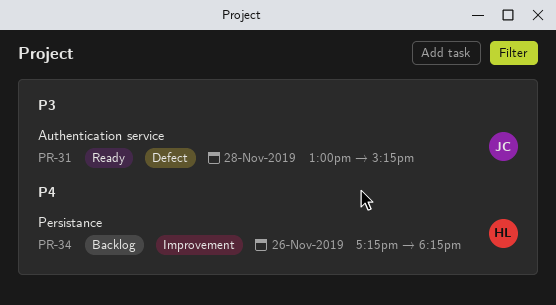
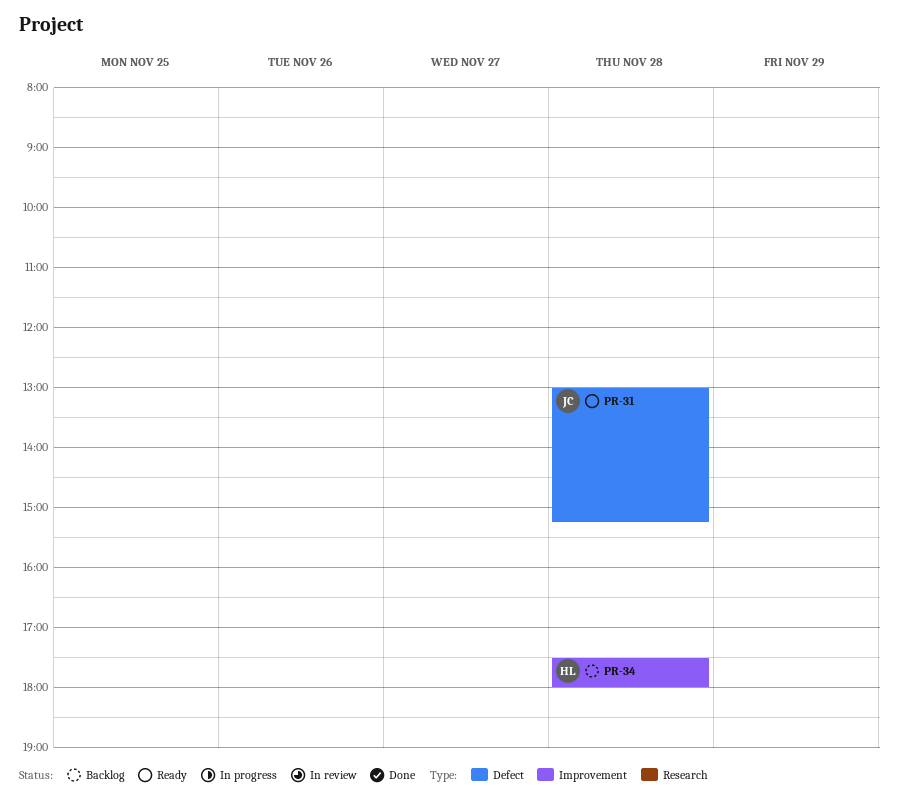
PR-34, day: Nov 26 -> Nov 28
PR-34, begins: 17:15 -> 17:30
PR-34, ends: 18:15 -> 18:00

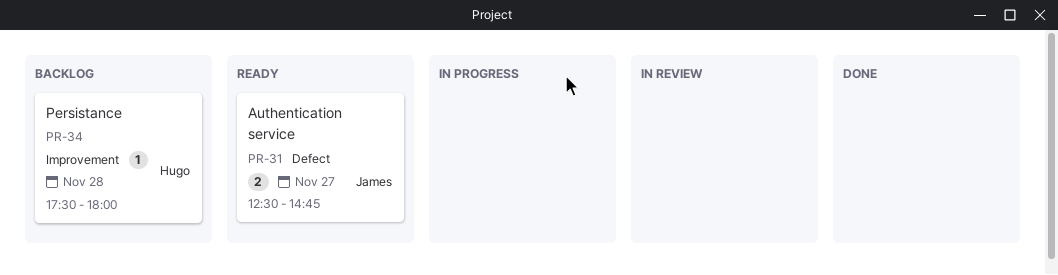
PR-31, day: Nov 28 -> Nov 27
PR-31, begins: 13:00 -> 12:30
PR-31, ends: 15:15 -> 14:45

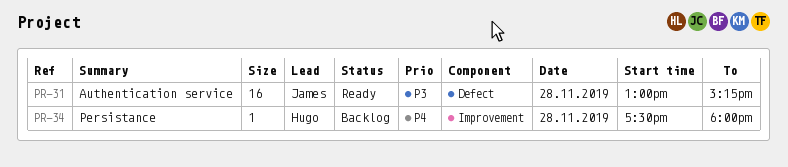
PR-31, estimate: 2 -> 16
PR-31, day: Nov 27 -> Nov 28
PR-31, begins: 12:30 -> 13:00
PR-31, ends: 14:45 -> 15:15

